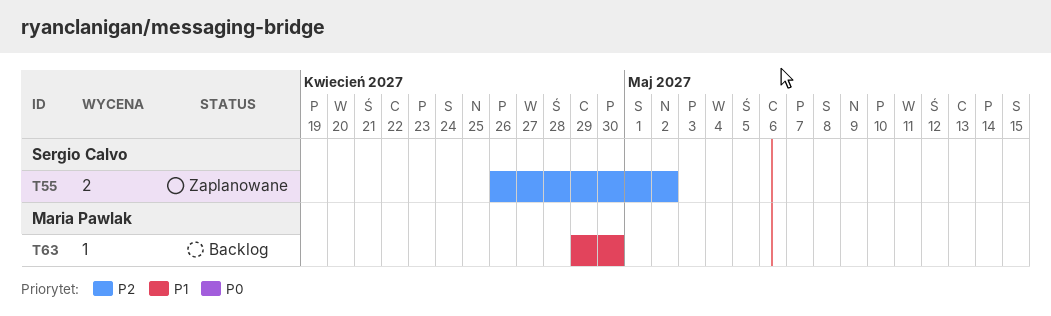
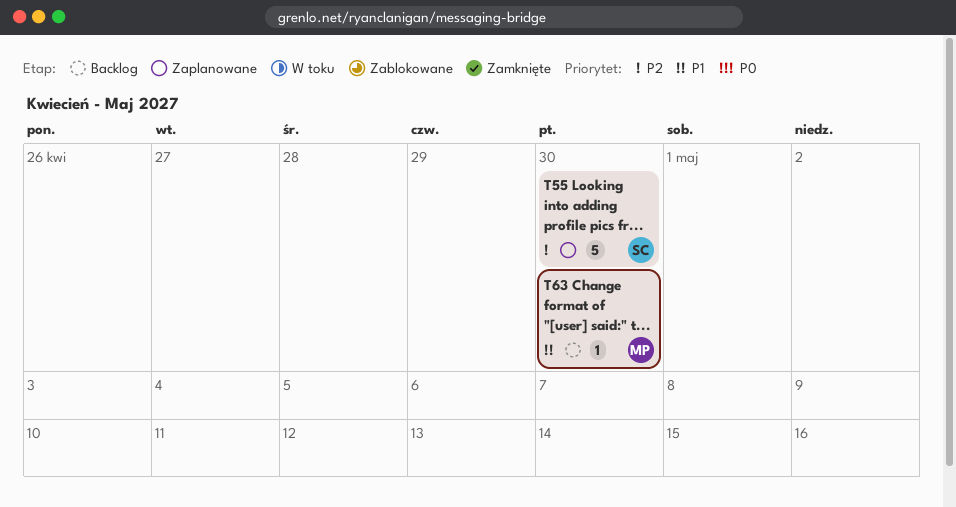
T55, estimate: 2 -> 5
T55, due: May 2 -> Apr 30

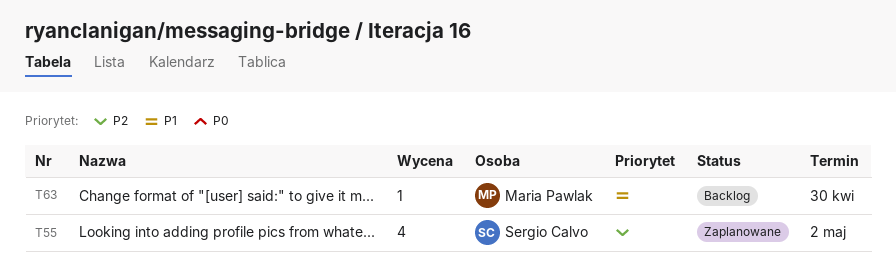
T55, estimate: 5 -> 4
T55, due: Apr 30 -> May 2

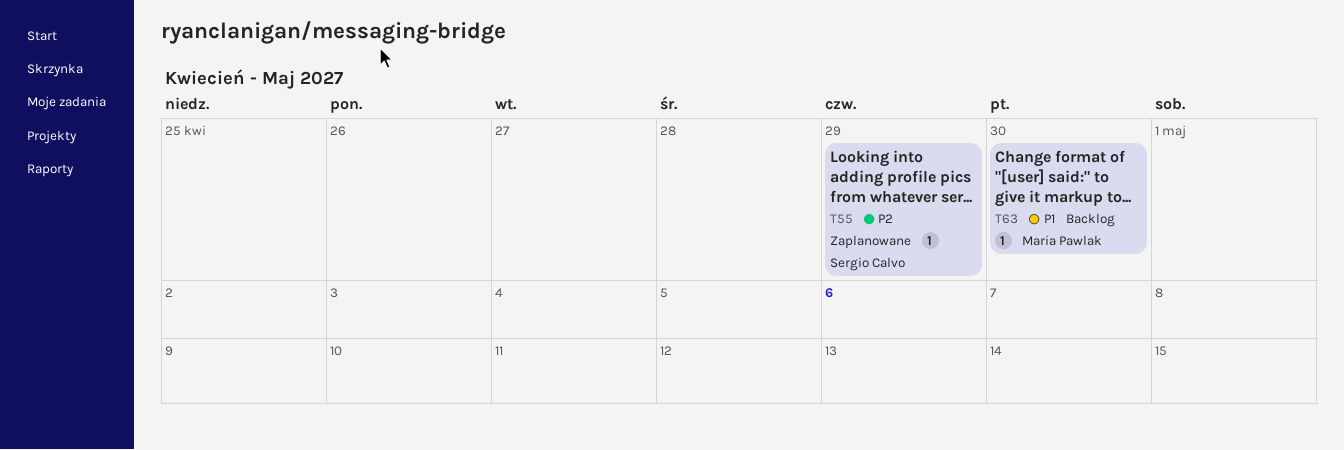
T55, estimate: 4 -> 1
T55, due: May 2 -> Apr 29

